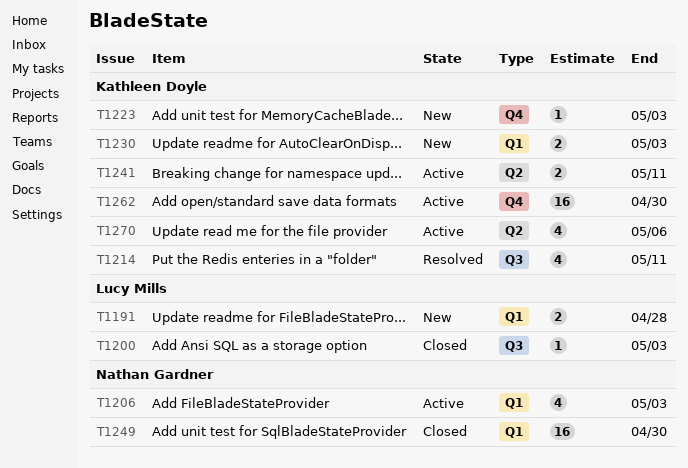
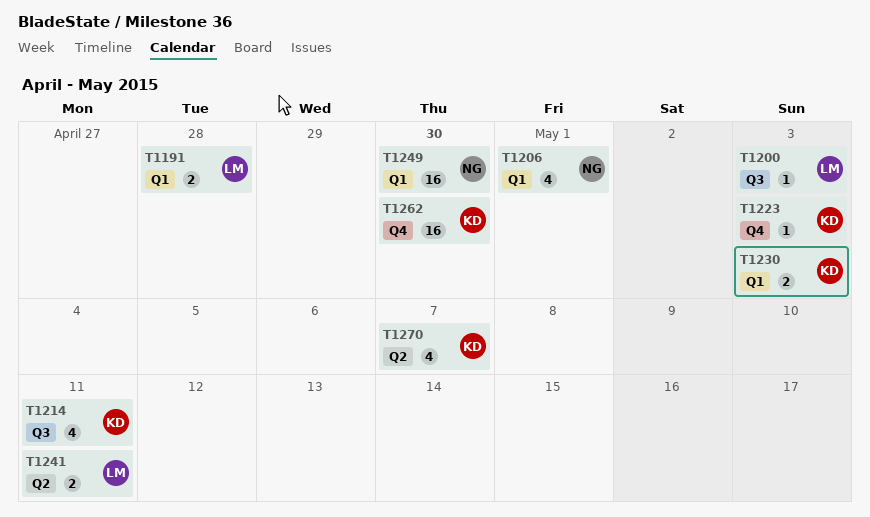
T1206, due: May 3 -> May 1
T1241, owner: Kathleen Doyle -> Lucy Mills
T1270, due: May 6 -> May 7

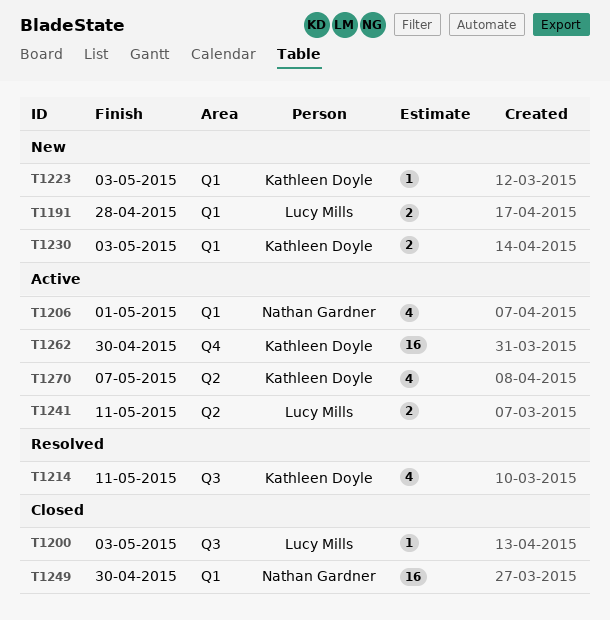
T1223, label: Q4 -> Q1

